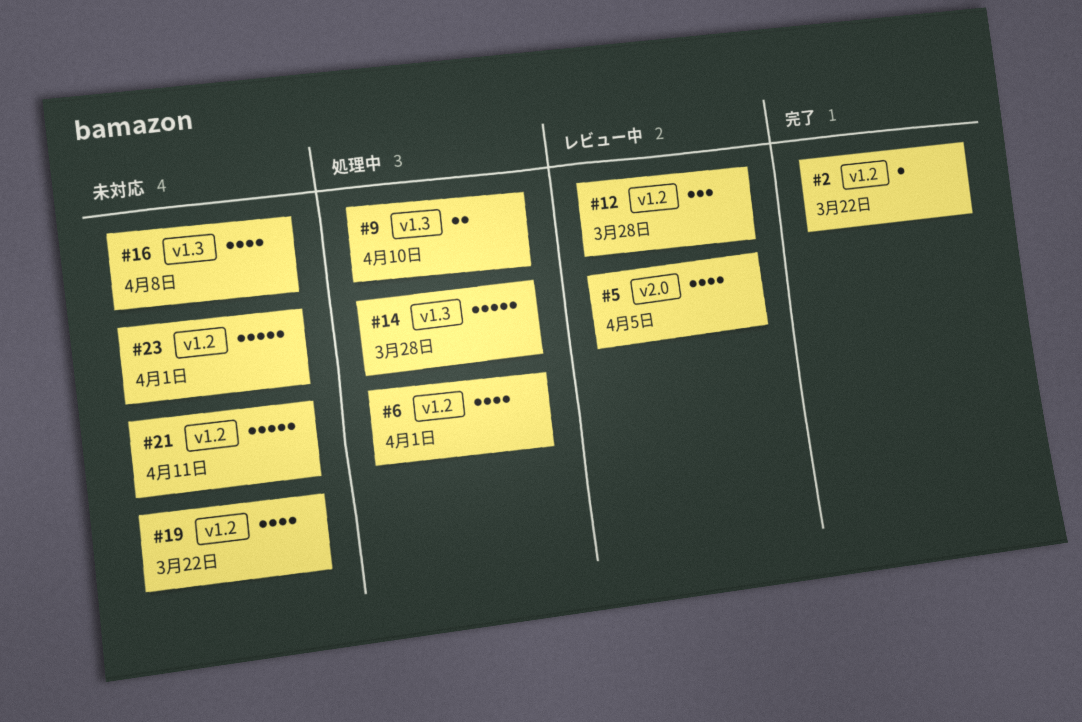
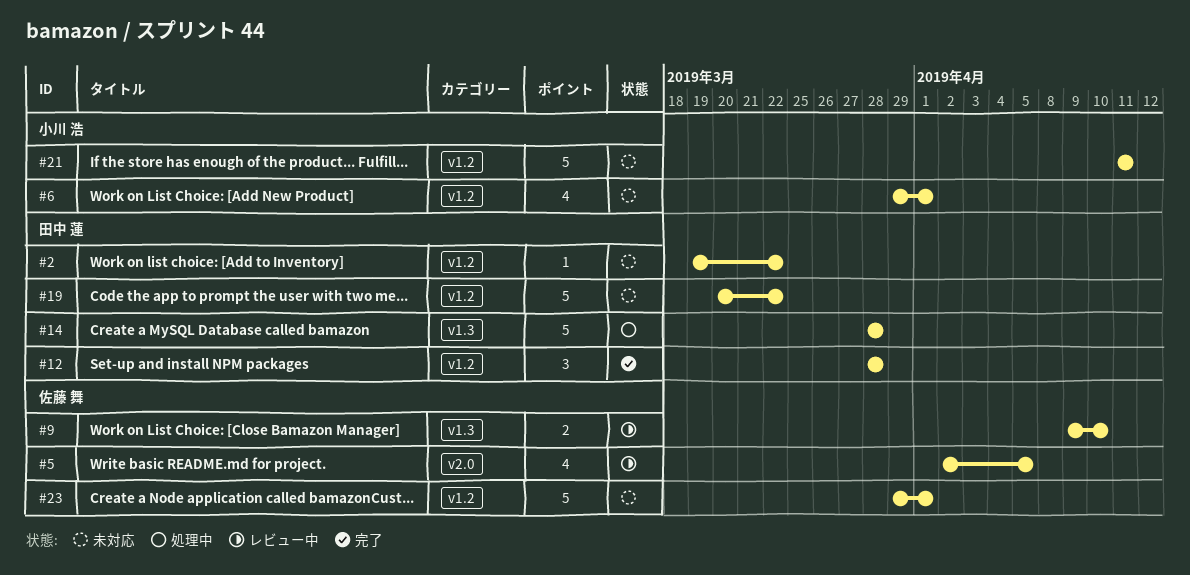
#2, status: 完了 -> 未対応
#6, status: 処理中 -> 未対応
#9, status: 処理中 -> レビュー中
#12, status: レビュー中 -> 完了
#16: present -> none
#19, estimate: 4 -> 5

